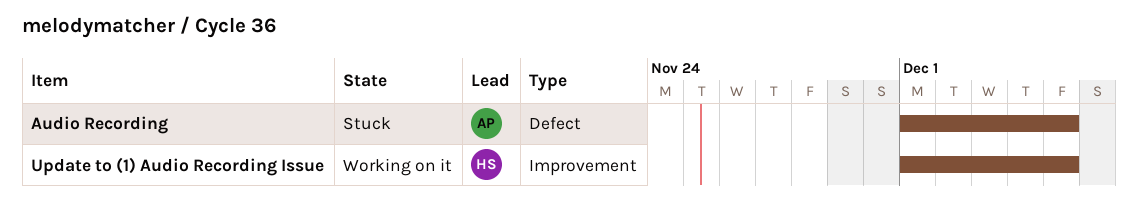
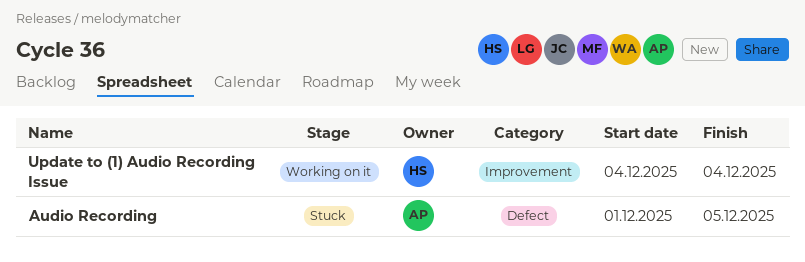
Update to (1) Audio Recording Issue, start: Dec 1 -> Dec 4
Update to (1) Audio Recording Issue, due: Dec 5 -> Dec 4

